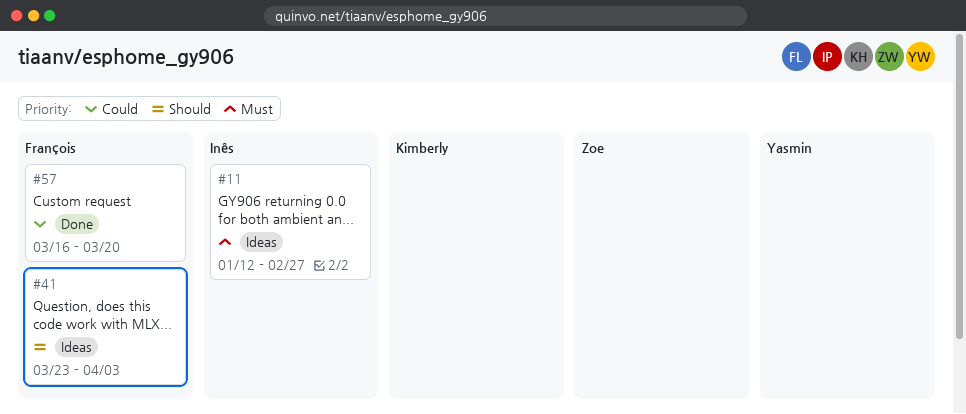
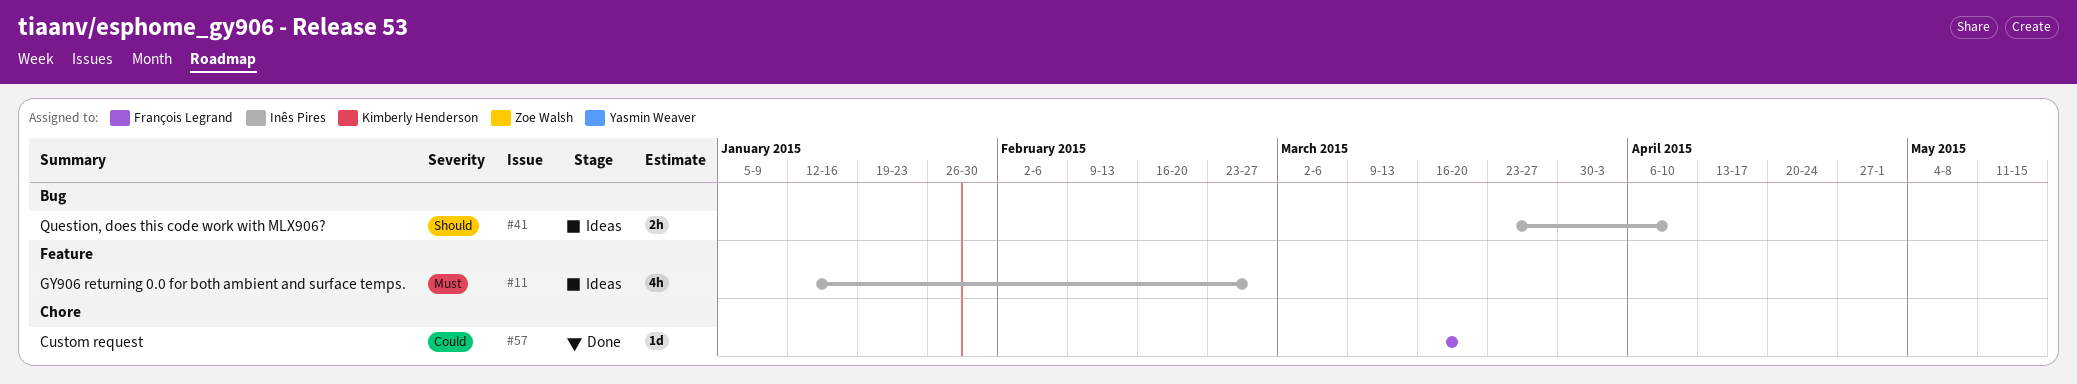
#41, owner: François Legrand -> Inês Pires
#41, due: Apr 3 -> Apr 10

